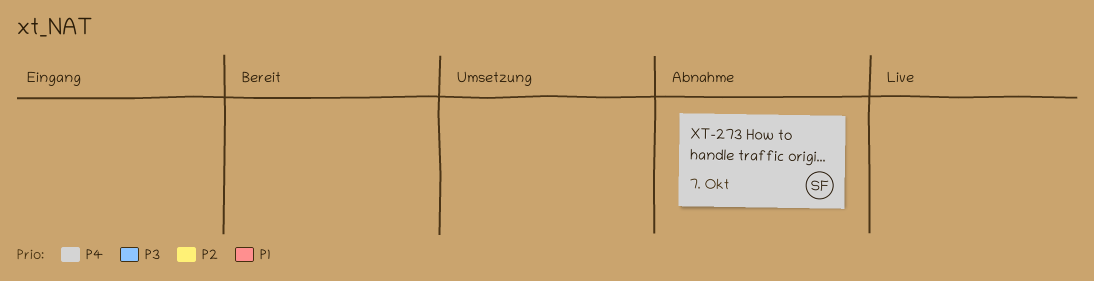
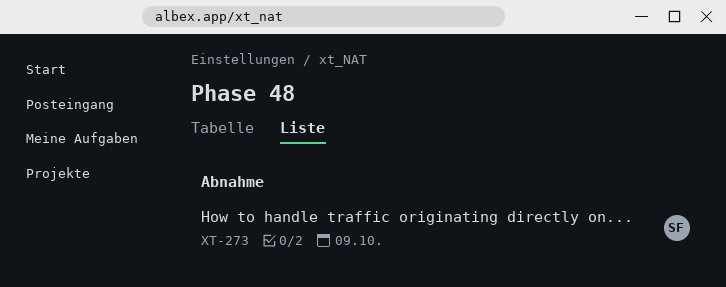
XT-273, due: Oct 7 -> Oct 9

